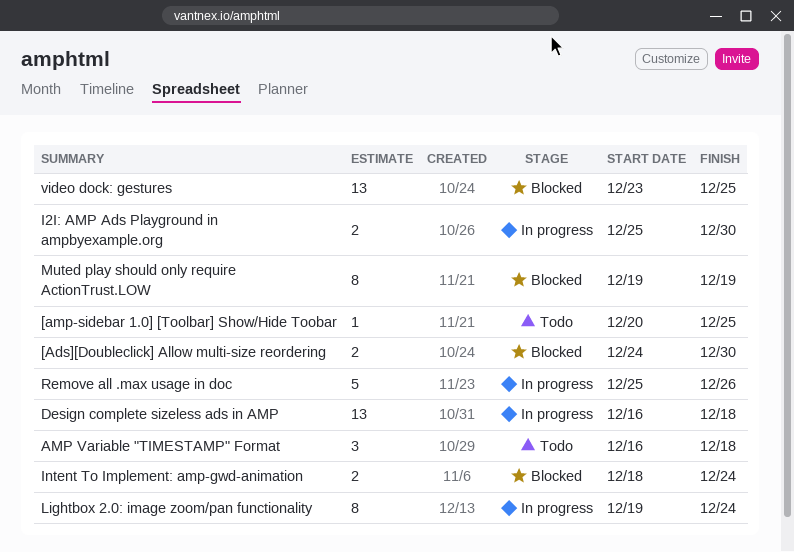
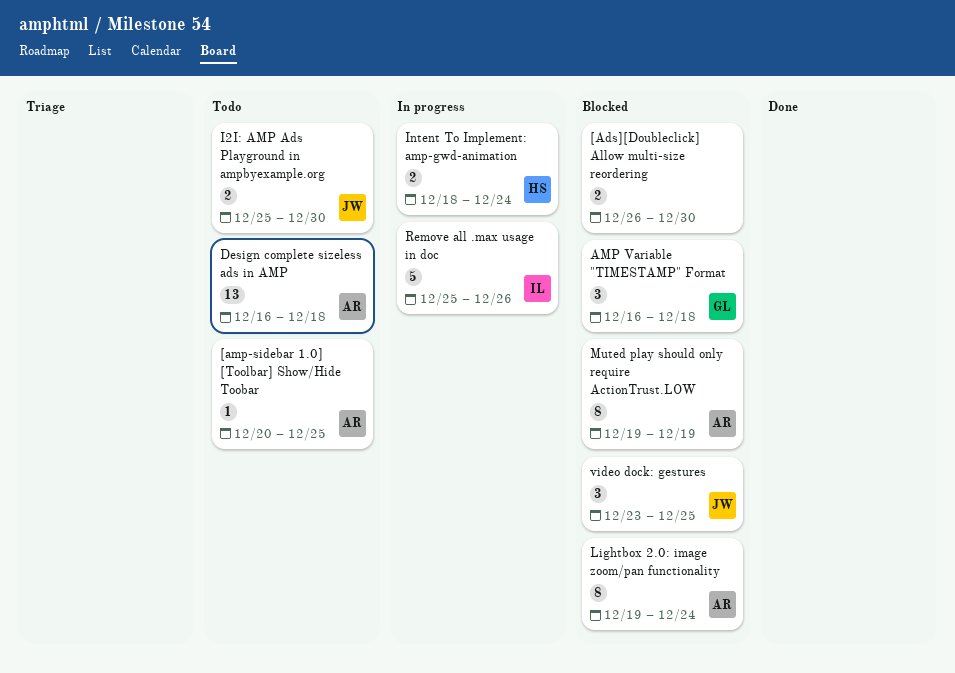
[Ads][Doubleclick] Allow multi-size reordering, start: Dec 24 -> Dec 26
AMP Variable "TIMESTAMP" Format, status: Todo -> Blocked
Design complete sizeless ads in AMP, status: In progress -> Todo
I2I: AMP Ads Playground in ampbyexample.org, status: In progress -> Todo
Intent To Implement: amp-gwd-animation, status: Blocked -> In progress
Lightbox 2.0: image zoom/pan functionality, status: In progress -> Blocked
video dock: gestures, estimate: 13 -> 3

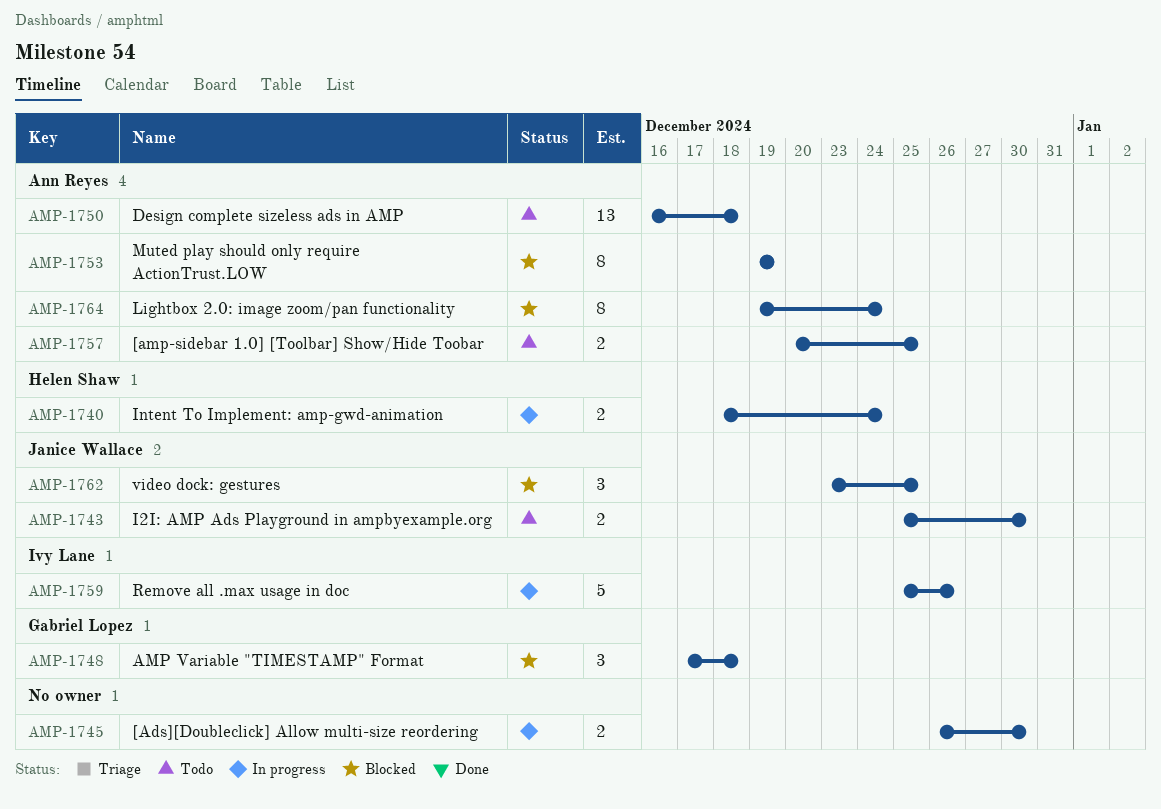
[Ads][Doubleclick] Allow multi-size reordering, status: Blocked -> In progress
[amp-sidebar 1.0] [Toolbar] Show/Hide Toobar, estimate: 1 -> 2
AMP Variable "TIMESTAMP" Format, start: Dec 16 -> Dec 17

